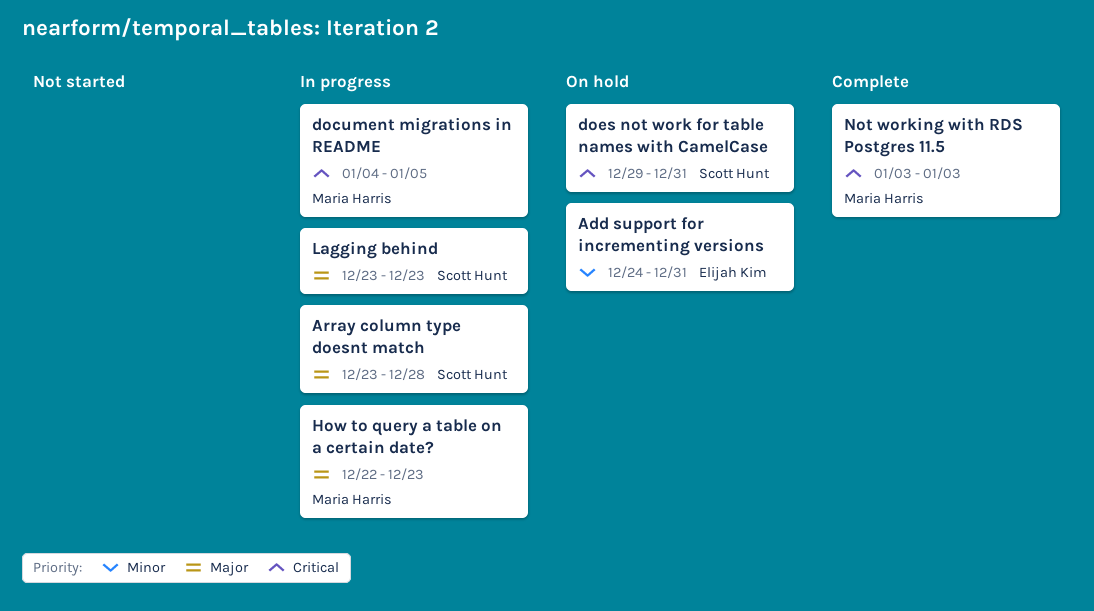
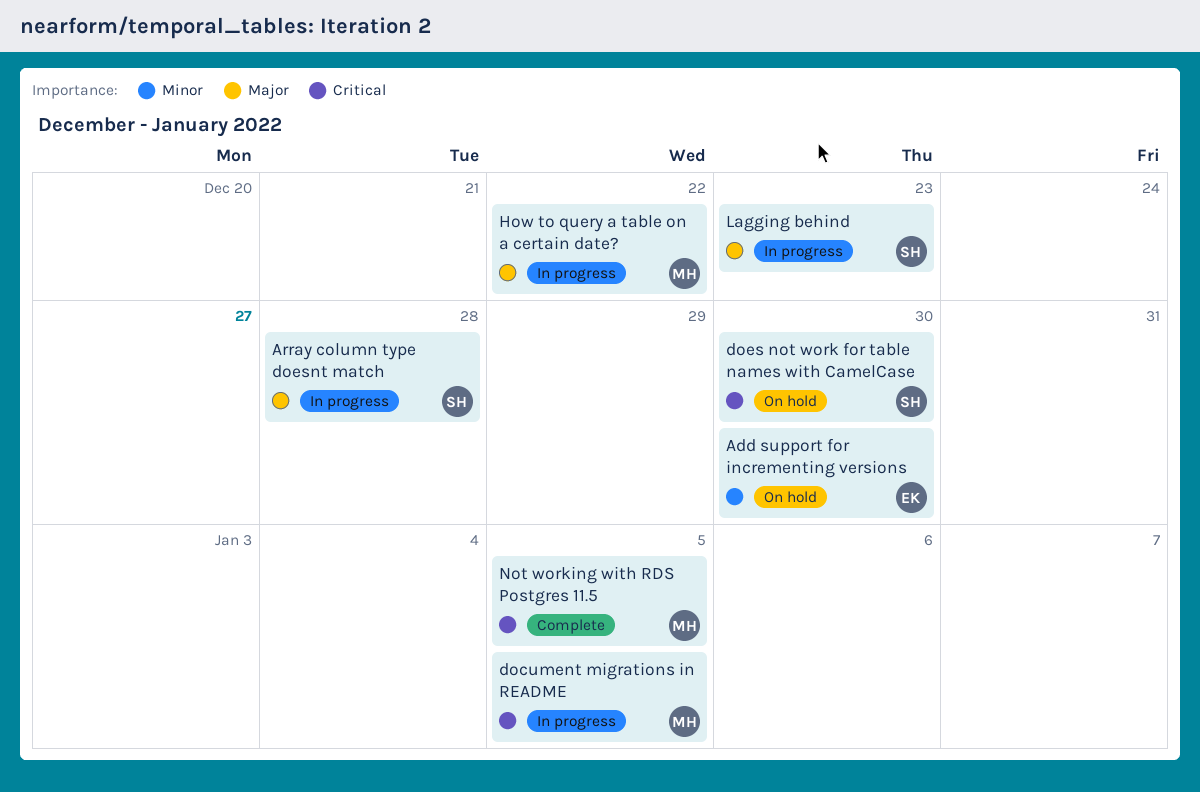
Add support for incrementing versions, due: Dec 31 -> Dec 30
does not work for table names with CamelCase, due: Dec 31 -> Dec 30
How to query a table on a certain date?, due: Dec 23 -> Dec 22
Not working with RDS Postgres 11.5, due: Jan 3 -> Jan 5

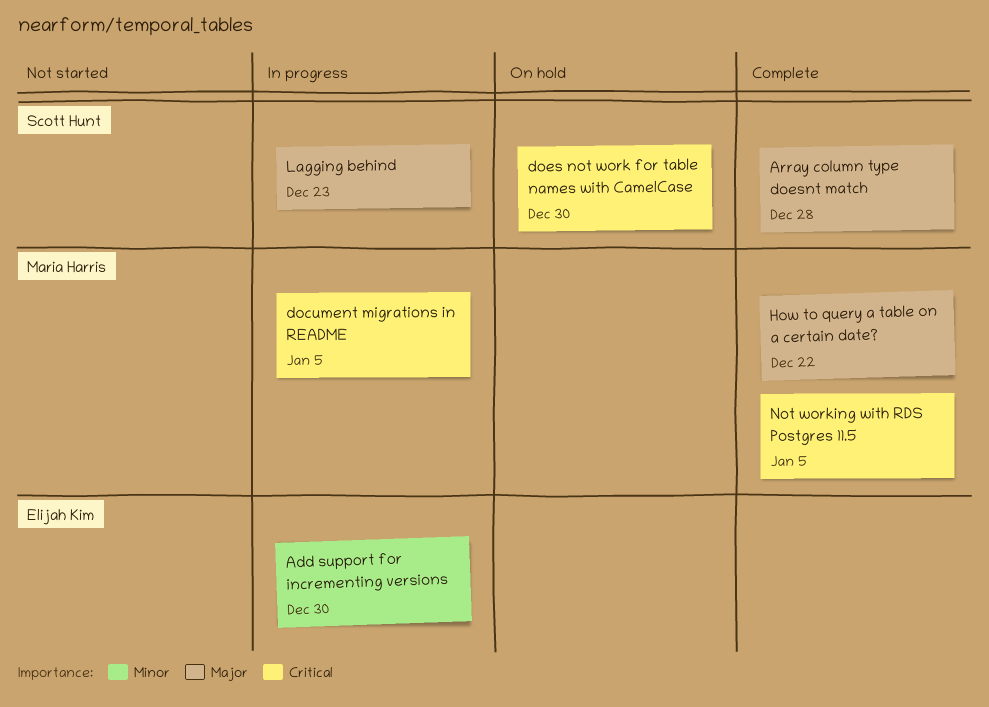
Add support for incrementing versions, status: On hold -> In progress
Array column type doesnt match, status: In progress -> Complete
How to query a table on a certain date?, status: In progress -> Complete

